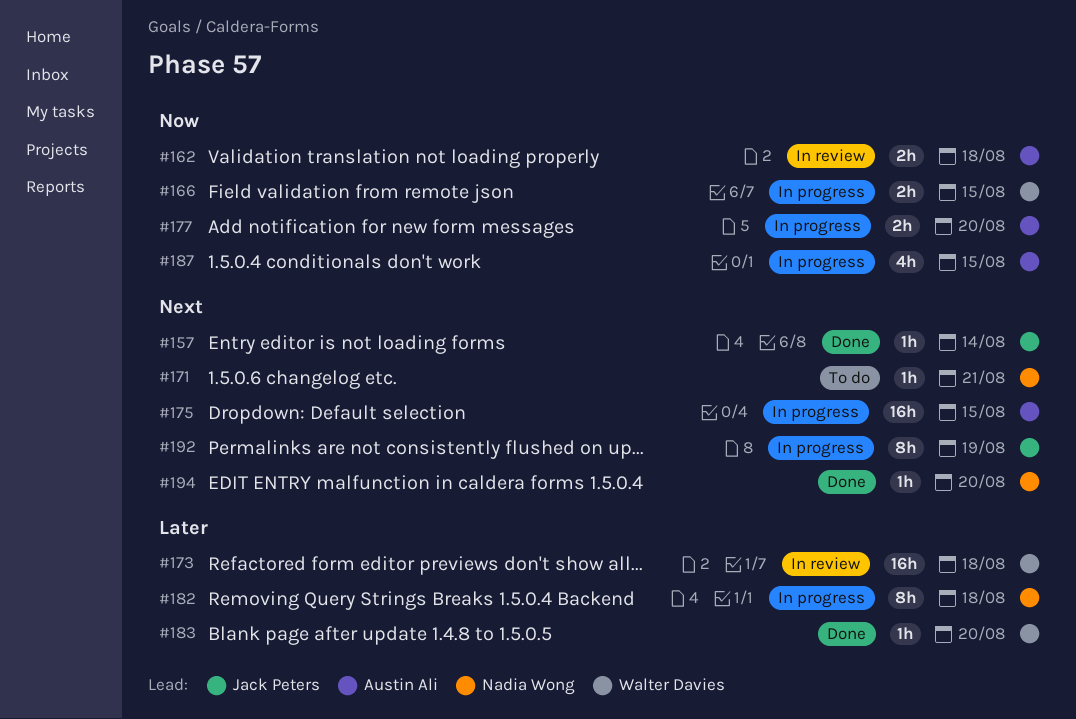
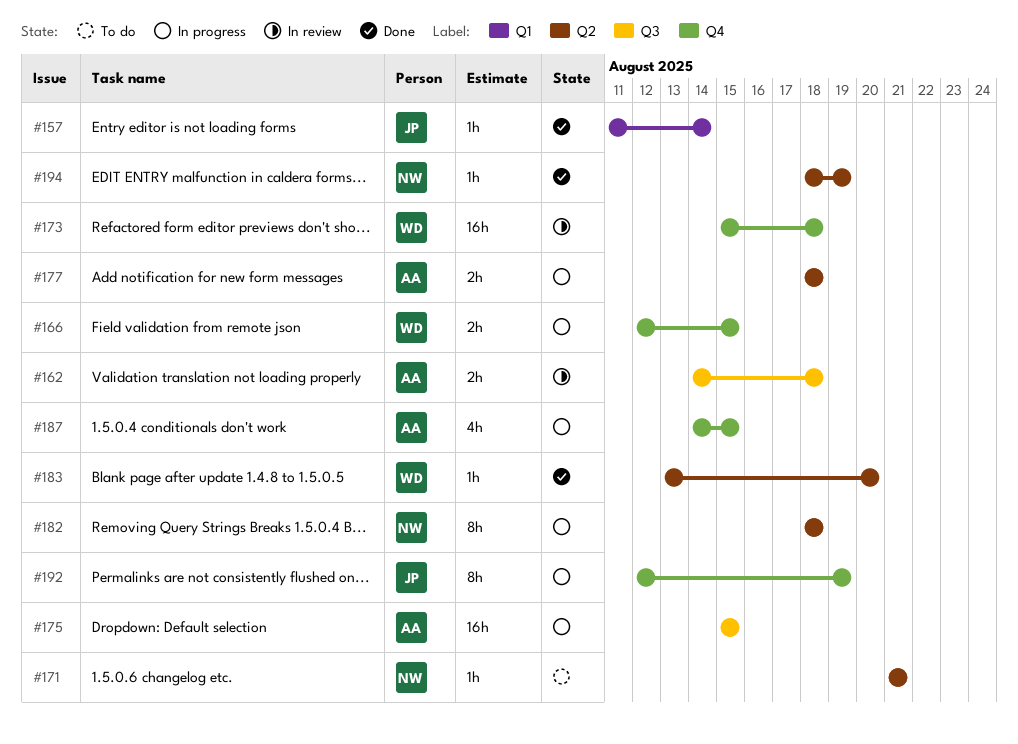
#177, due: Aug 20 -> Aug 18
#194, due: Aug 20 -> Aug 19

